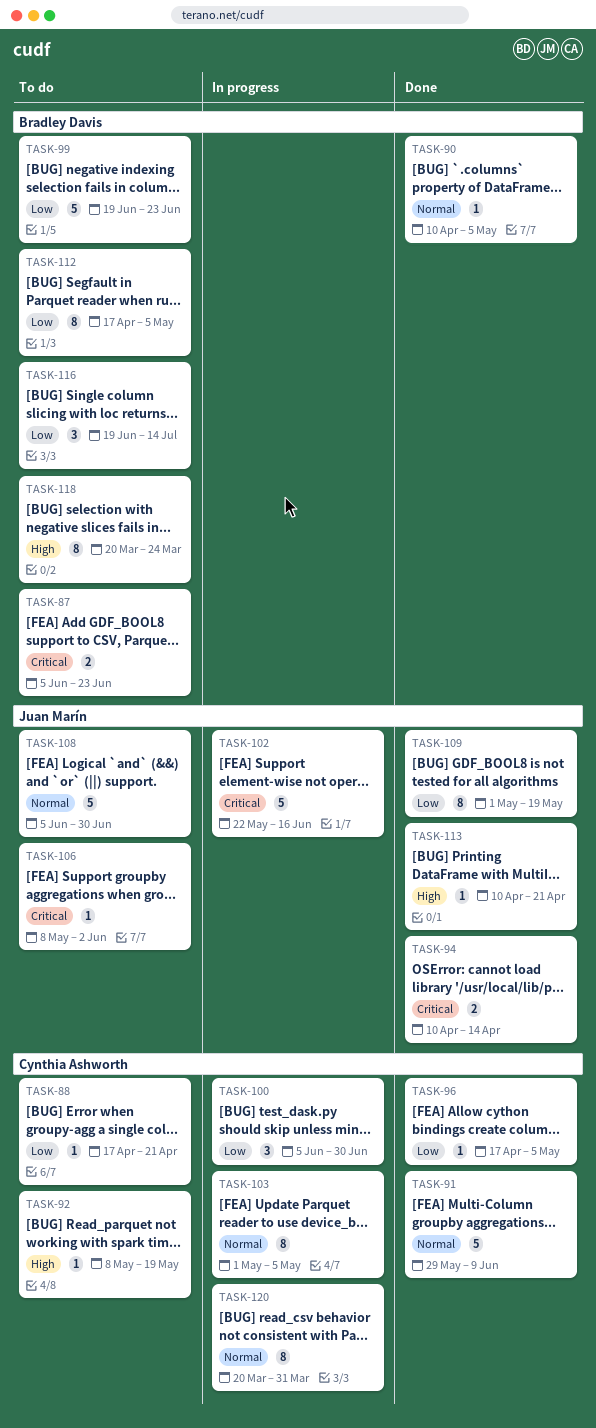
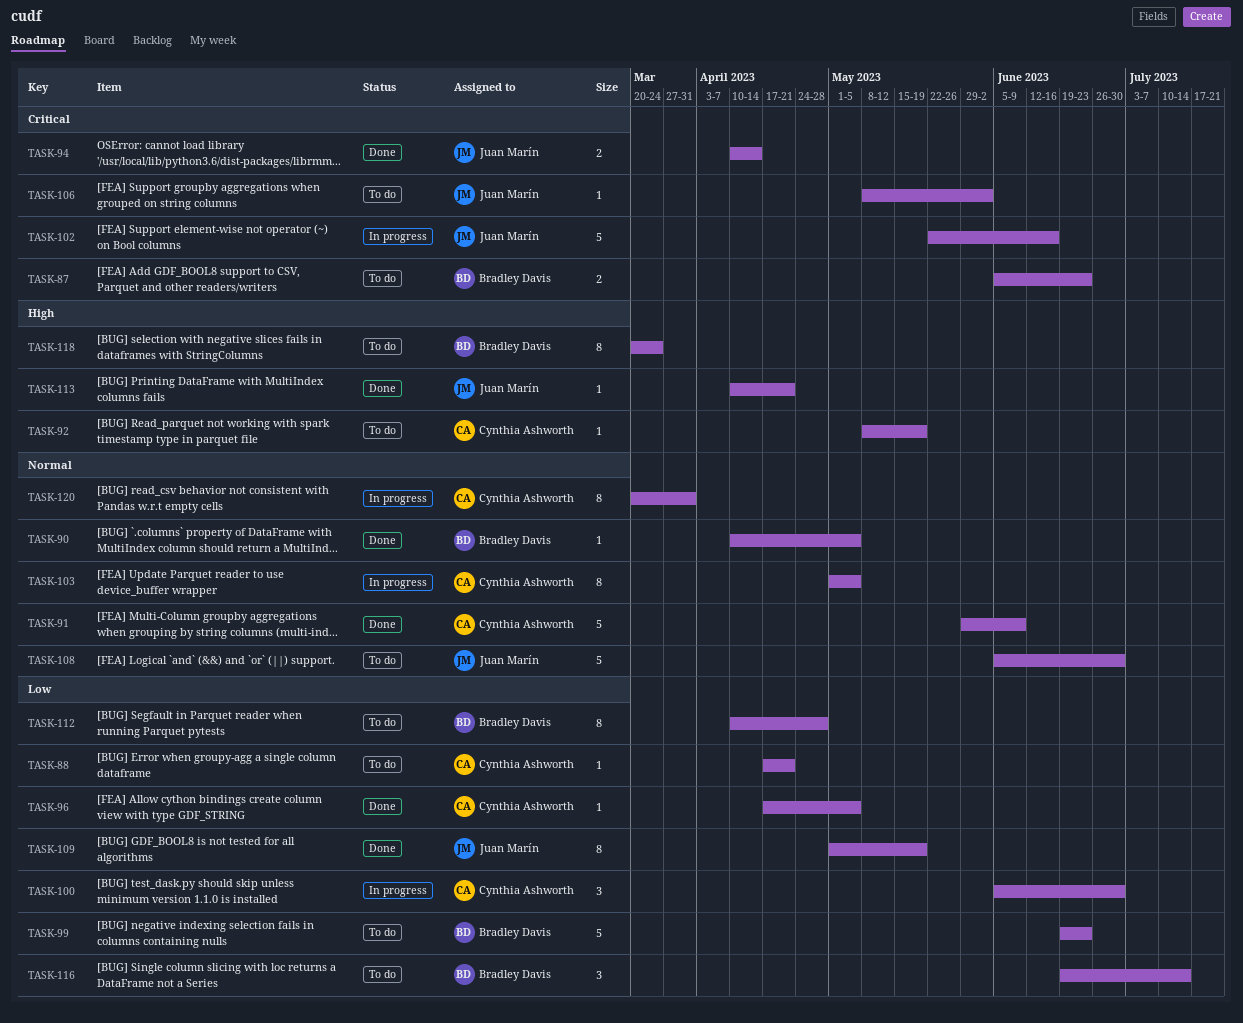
TASK-112, start: Apr 17 -> Apr 10
TASK-112, due: May 5 -> Apr 28

